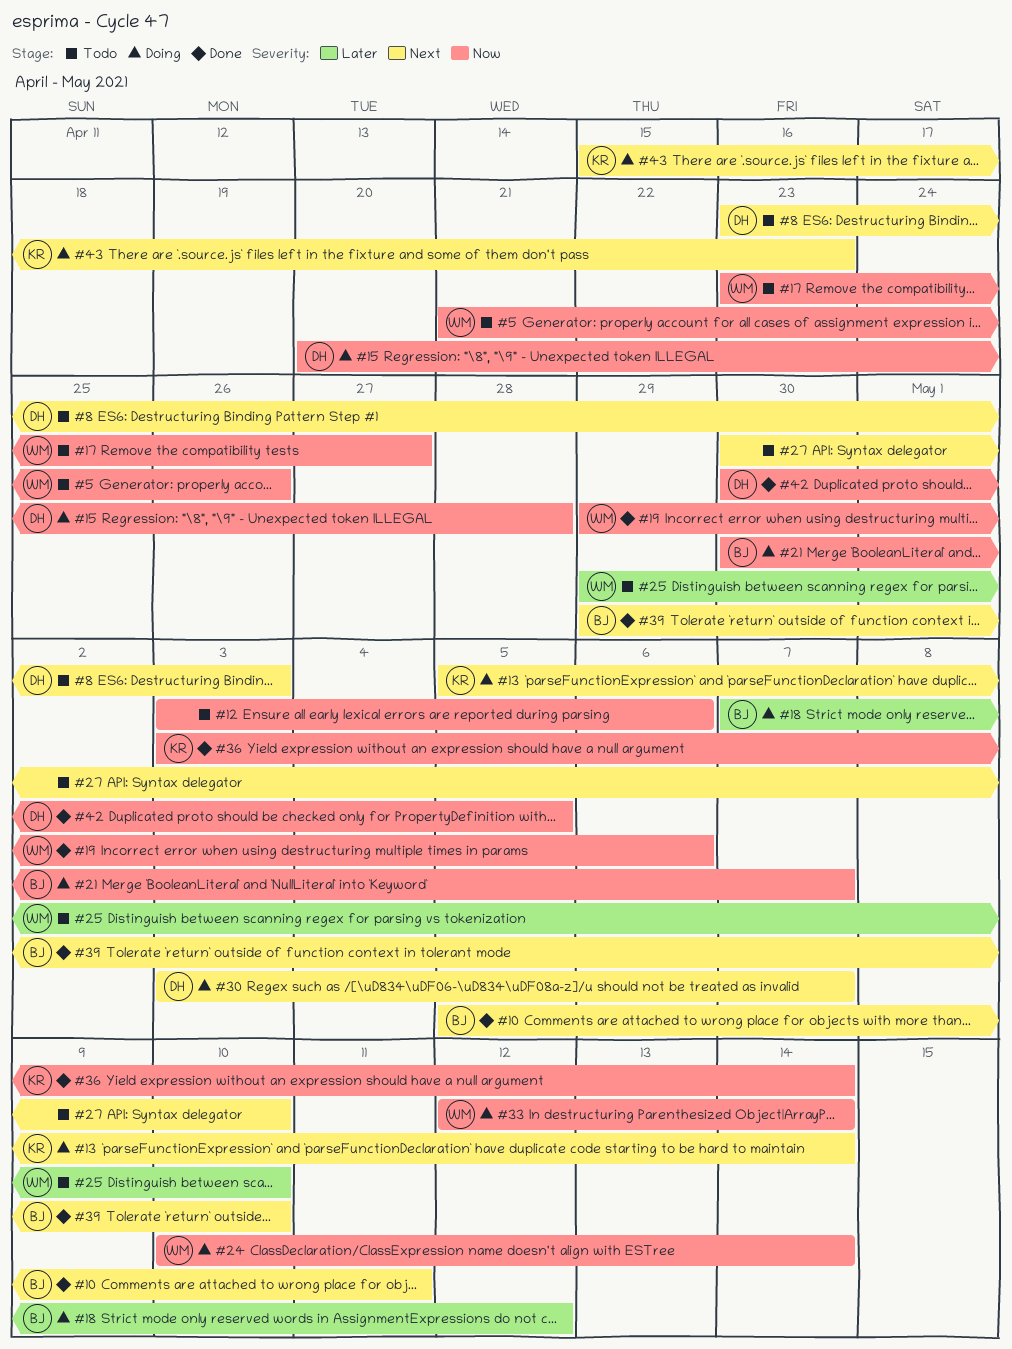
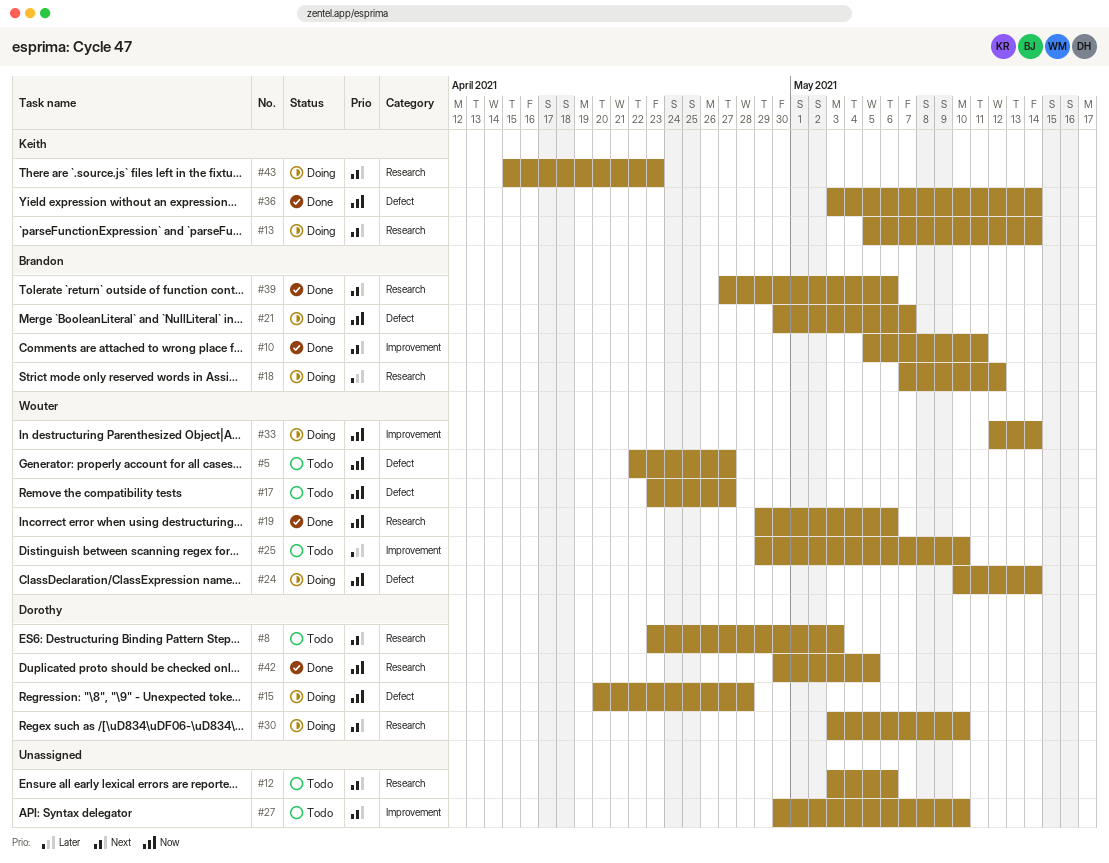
#5, start: Apr 21 -> Apr 22
#5, due: Apr 26 -> Apr 27
#12, priority: Now -> Next
#30, due: May 7 -> May 10
#39, start: Apr 29 -> Apr 27
#39, due: May 10 -> May 6

